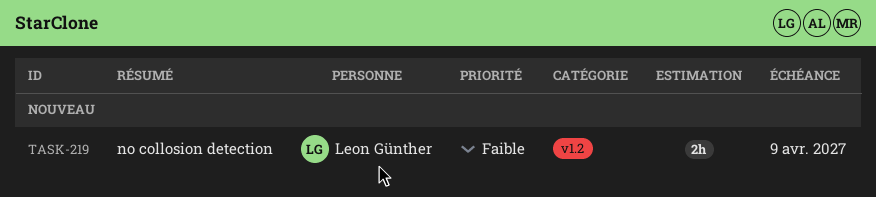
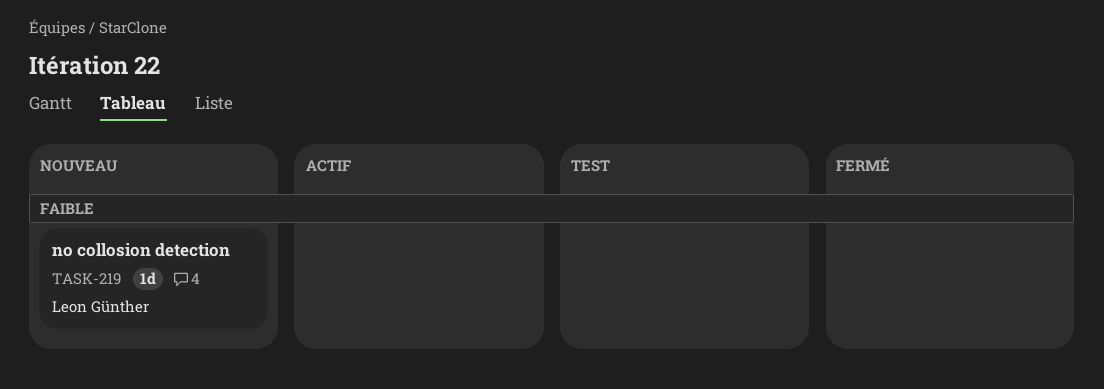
TASK-219, estimate: 2h -> 1d

